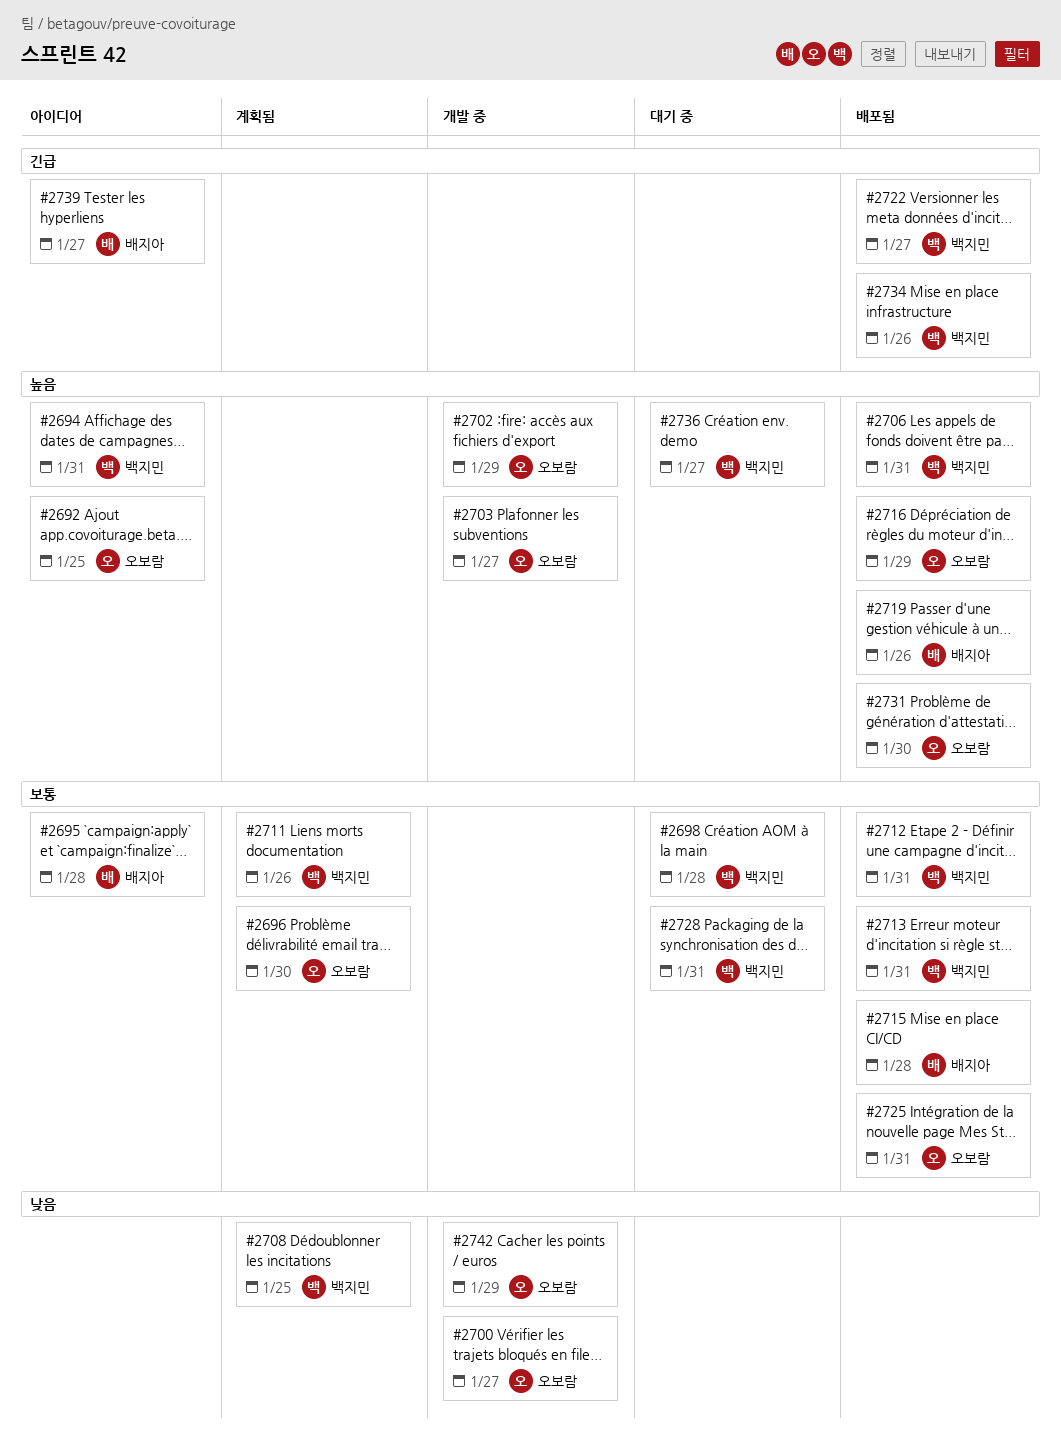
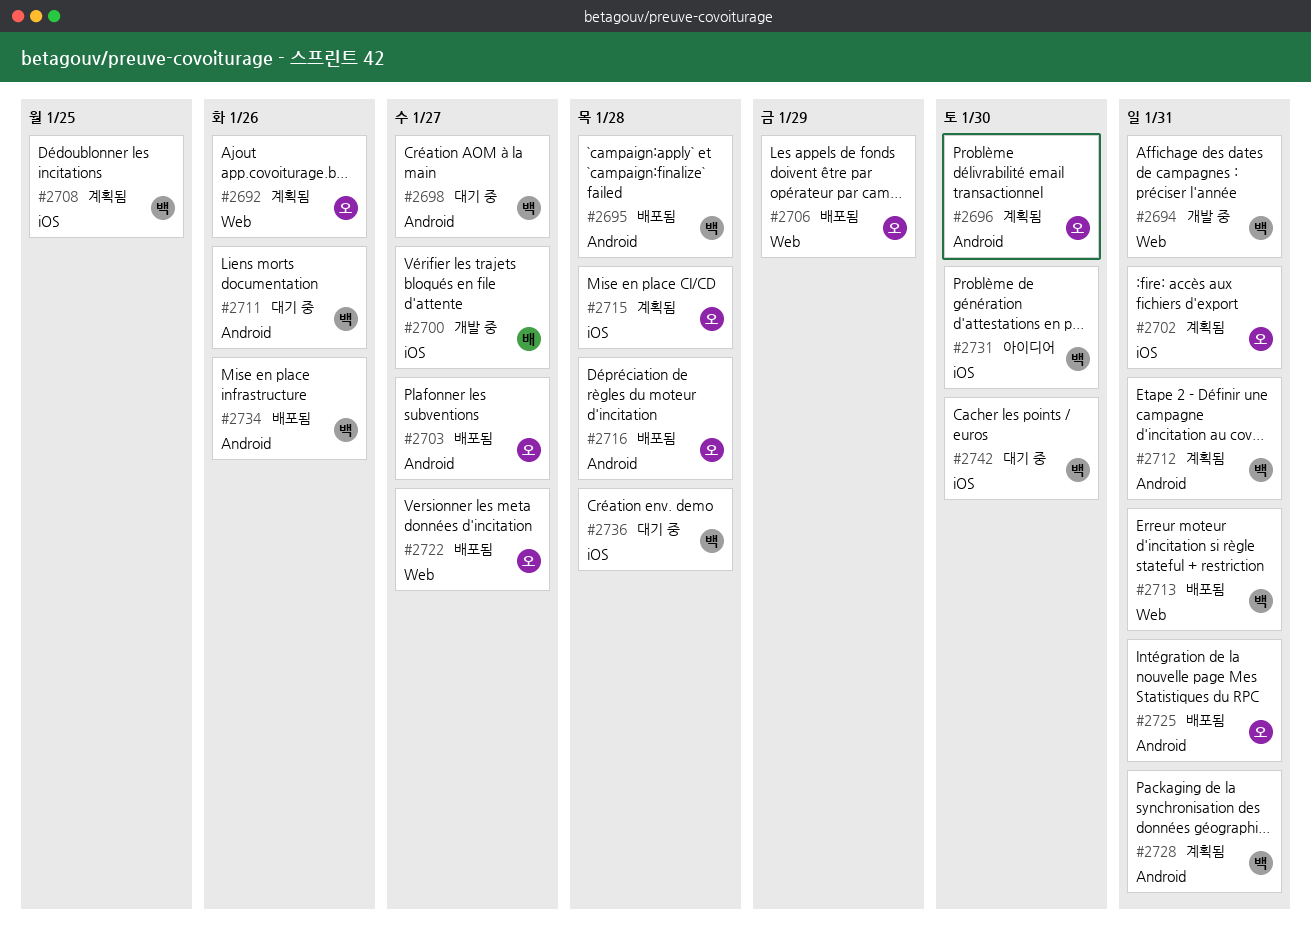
#2692, status: 아이디어 -> 계획됨
#2692, due: Jan 25 -> Jan 26
#2694, status: 아이디어 -> 개발 중
#2695, status: 아이디어 -> 배포됨
#2695, owner: 배지아 -> 백지민
#2698, due: Jan 28 -> Jan 27
#2700, owner: 오보람 -> 배지아
#2702, status: 개발 중 -> 계획됨
#2702, due: Jan 29 -> Jan 31
#2703, status: 개발 중 -> 배포됨
#2706, owner: 백지민 -> 오보람
#2706, due: Jan 31 -> Jan 29
#2711, status: 계획됨 -> 대기 중
#2712, status: 배포됨 -> 계획됨
#2715, status: 배포됨 -> 계획됨
#2715, owner: 배지아 -> 오보람
#2716, due: Jan 29 -> Jan 28
#2719: present -> none
#2722, owner: 백지민 -> 오보람
#2728, status: 대기 중 -> 계획됨
#2731, status: 배포됨 -> 아이디어
#2731, owner: 오보람 -> 백지민
#2736, due: Jan 27 -> Jan 28
#2739: present -> none
#2742, status: 개발 중 -> 대기 중
#2742, owner: 오보람 -> 백지민
#2742, due: Jan 29 -> Jan 30

